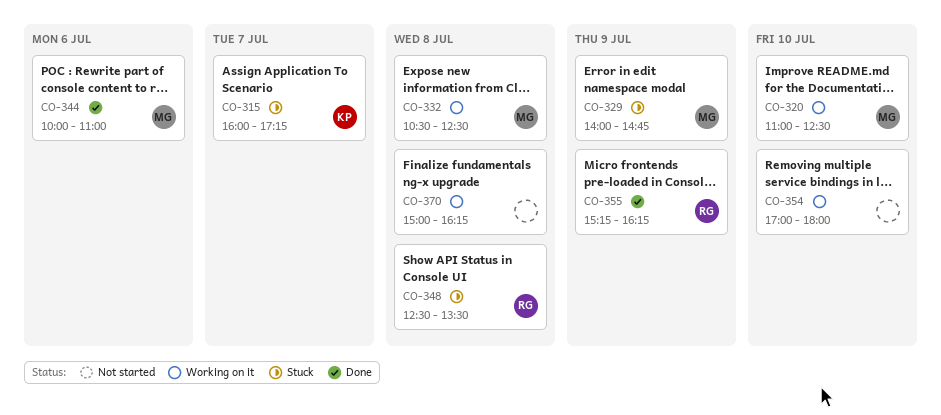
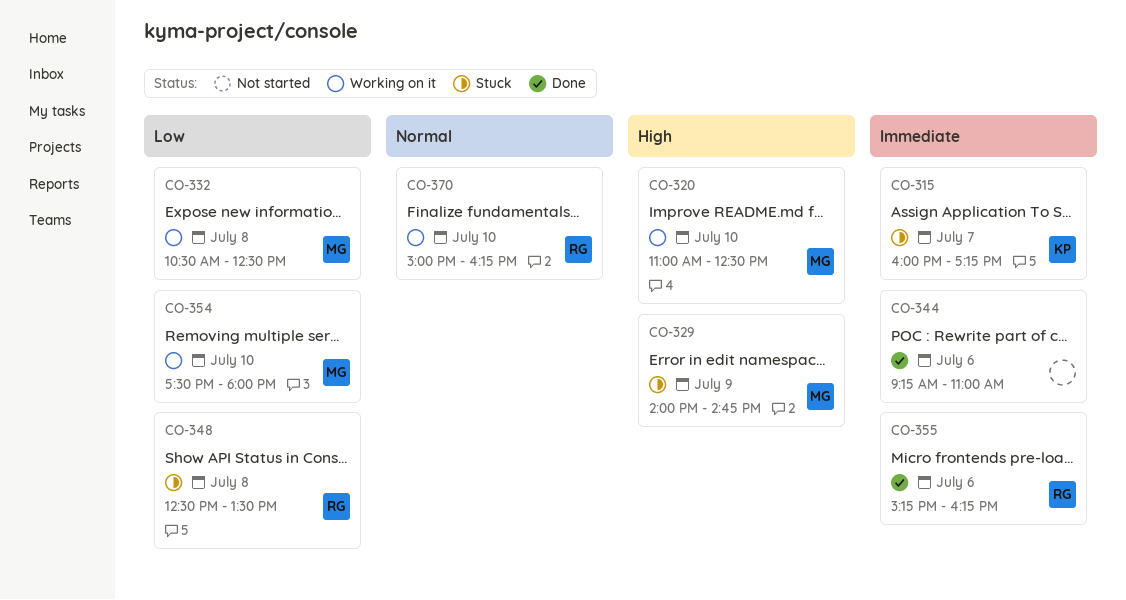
CO-344, owner: MG -> none
CO-344, begins: 10:00 -> 09:15
CO-354, owner: none -> MG
CO-354, begins: 17:00 -> 17:30
CO-355, day: Jul 9 -> Jul 6
CO-370, owner: none -> RG
CO-370, day: Jul 8 -> Jul 10

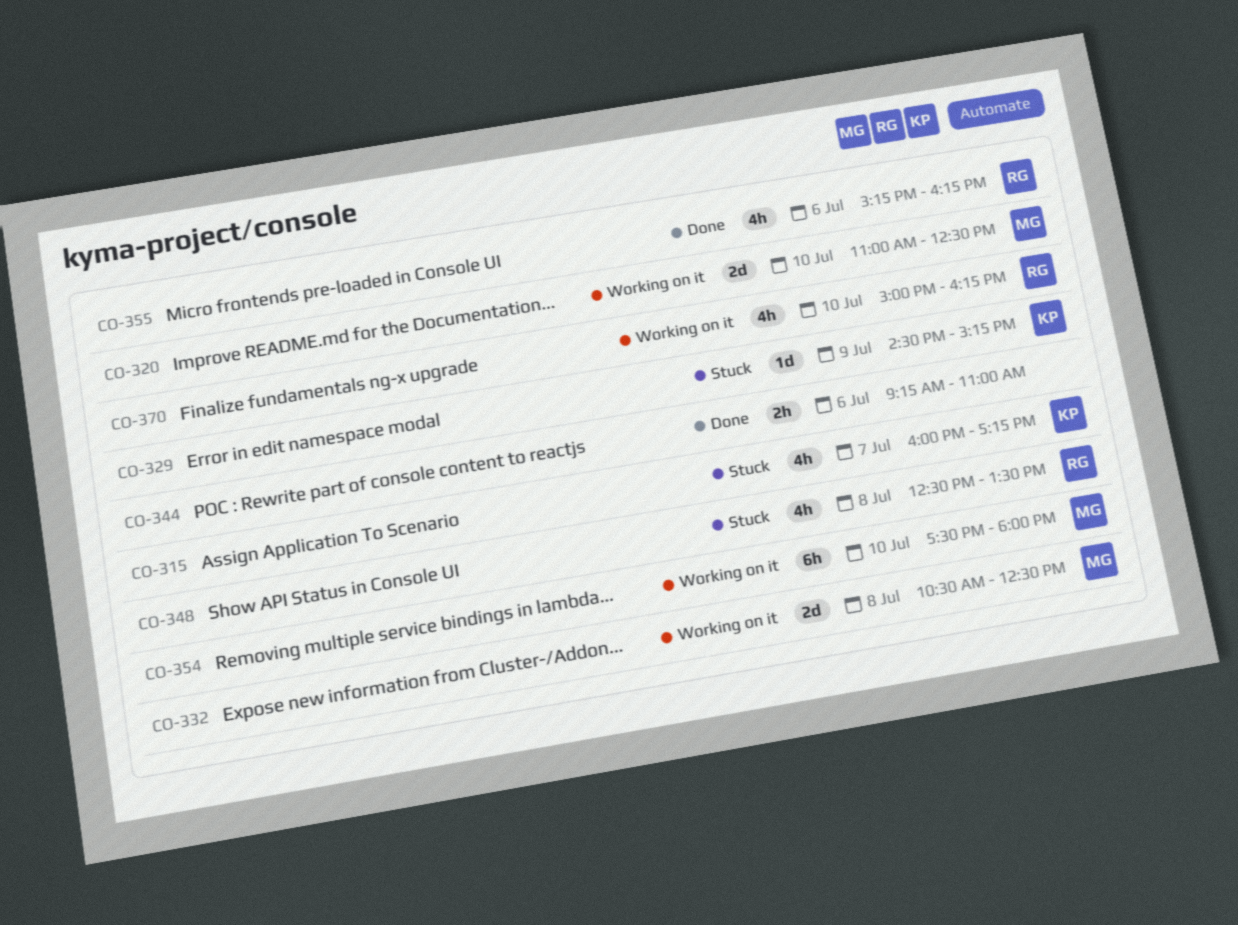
CO-329, owner: MG -> KP
CO-329, begins: 14:00 -> 14:30
CO-329, ends: 14:45 -> 15:15

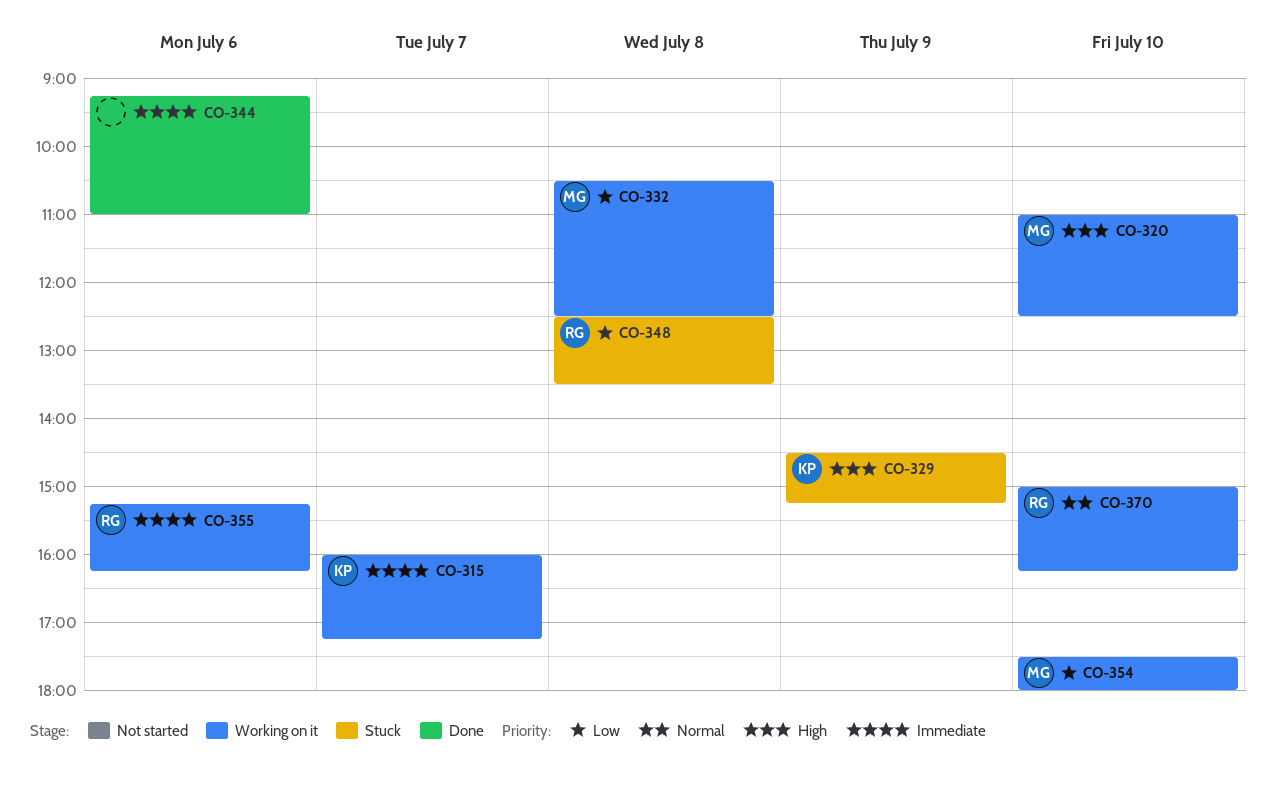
CO-315, status: Stuck -> Working on it
CO-355, status: Done -> Working on it

